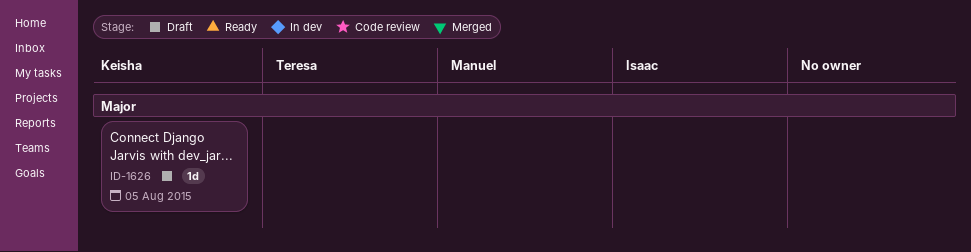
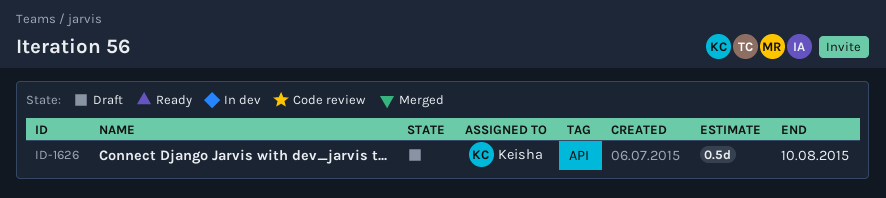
ID-1626, estimate: 1d -> 0.5d
ID-1626, due: Aug 5 -> Aug 10

